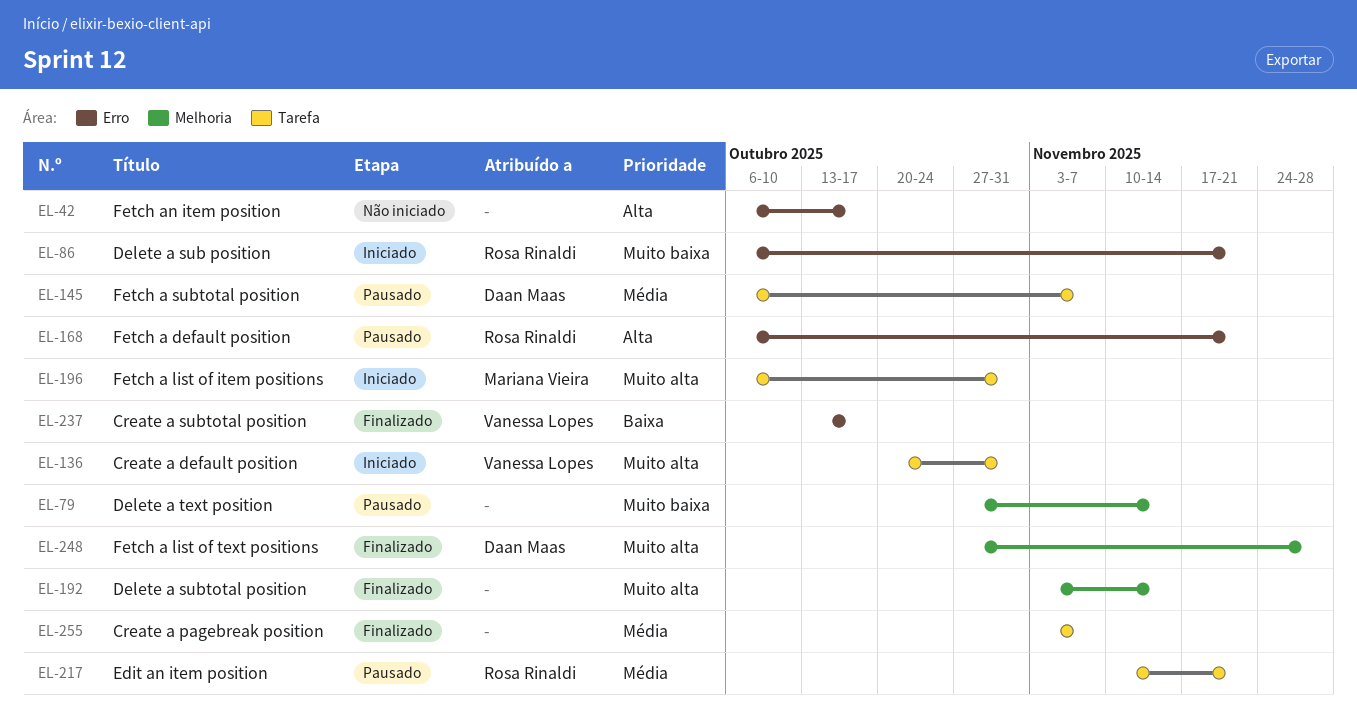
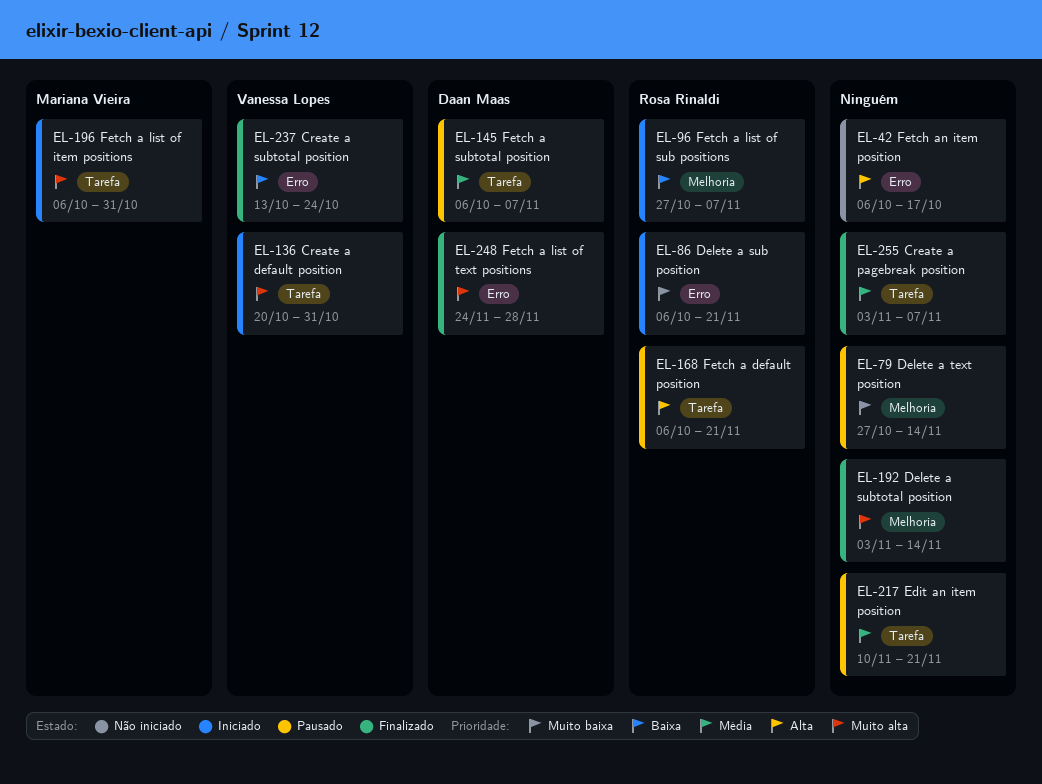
EL-96: none -> present
EL-168, label: Erro -> Tarefa
EL-217, owner: Rosa Rinaldi -> none
EL-237, due: Oct 17 -> Oct 24
EL-248, label: Melhoria -> Erro
EL-248, start: Oct 27 -> Nov 24

